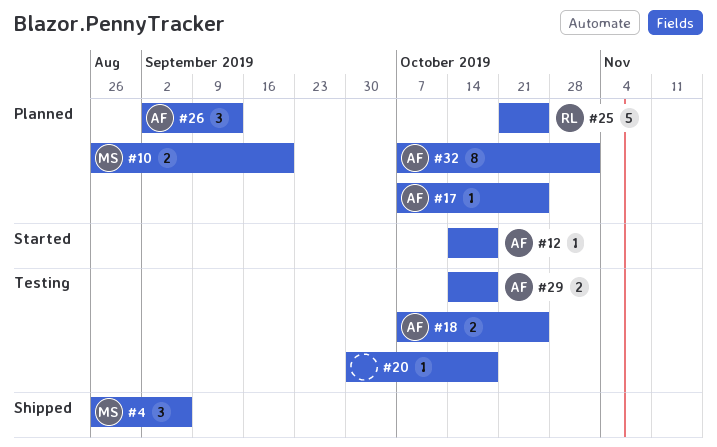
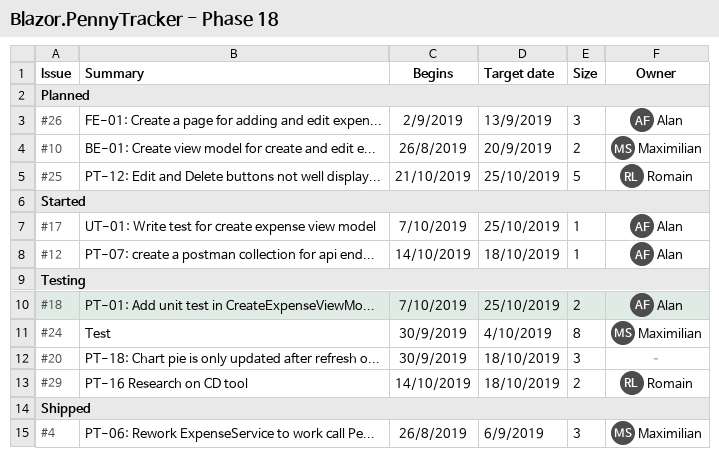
#17, status: Planned -> Started
#20, estimate: 1 -> 3
#24: none -> present
#29, owner: Alan -> Romain
#32: present -> none

